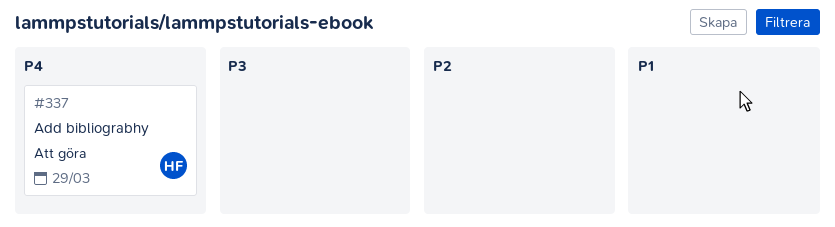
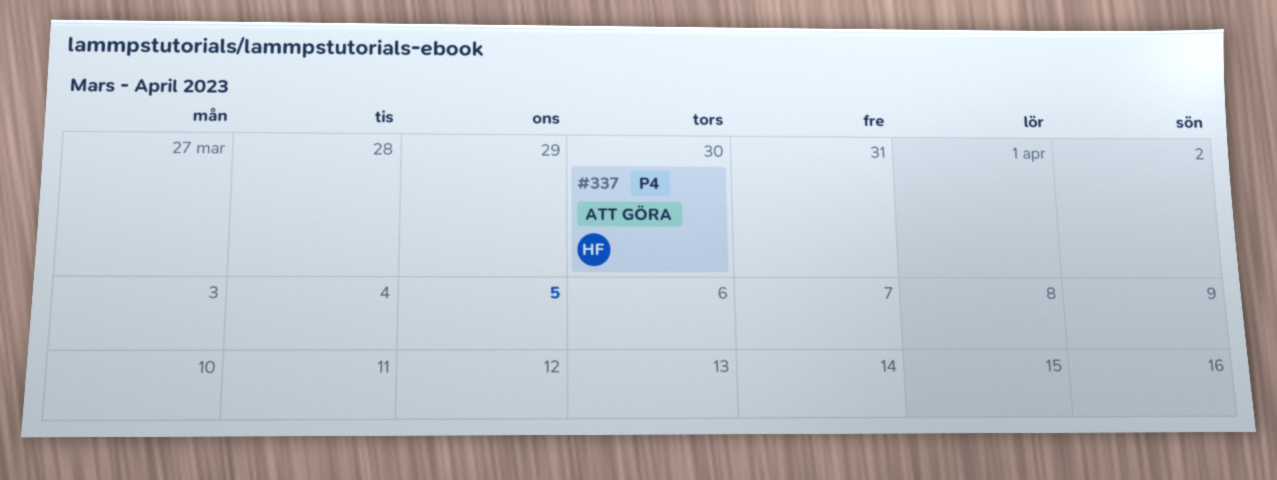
#337, due: Mar 29 -> Mar 30

